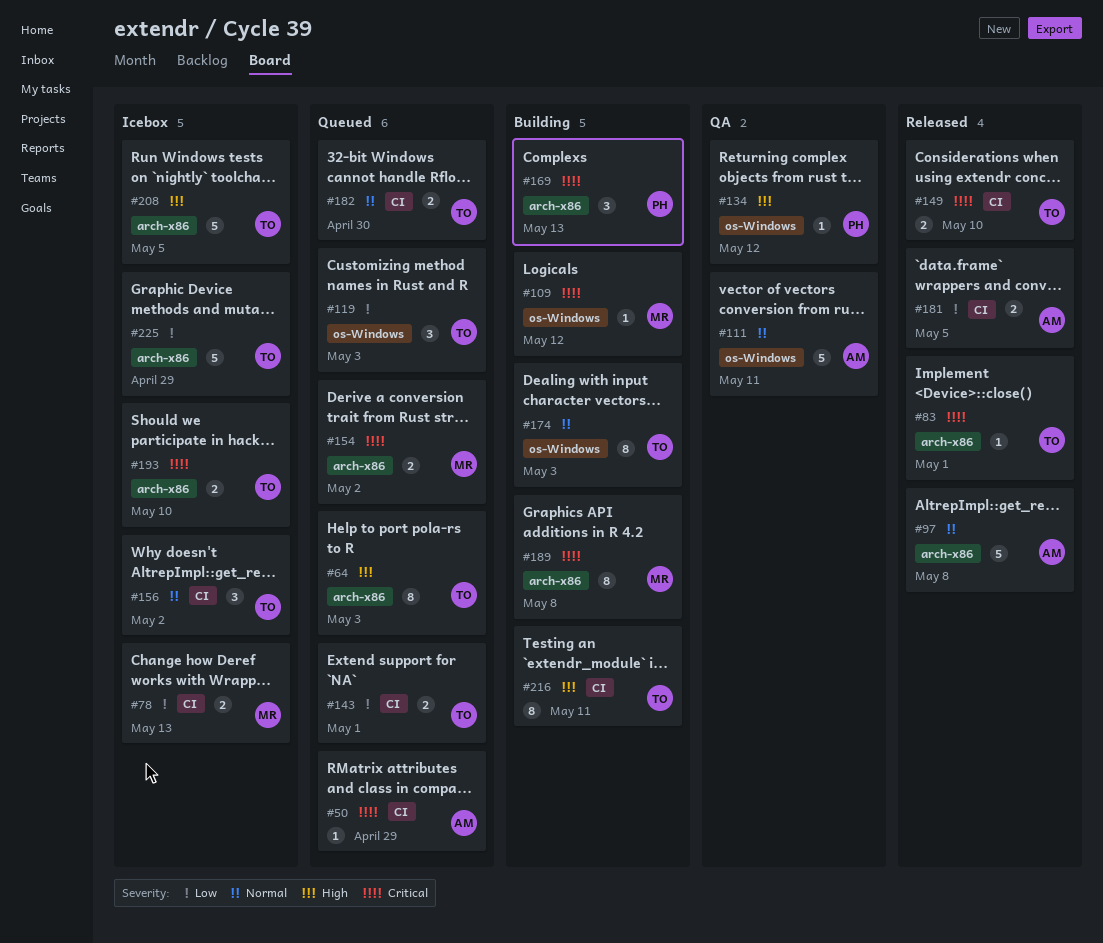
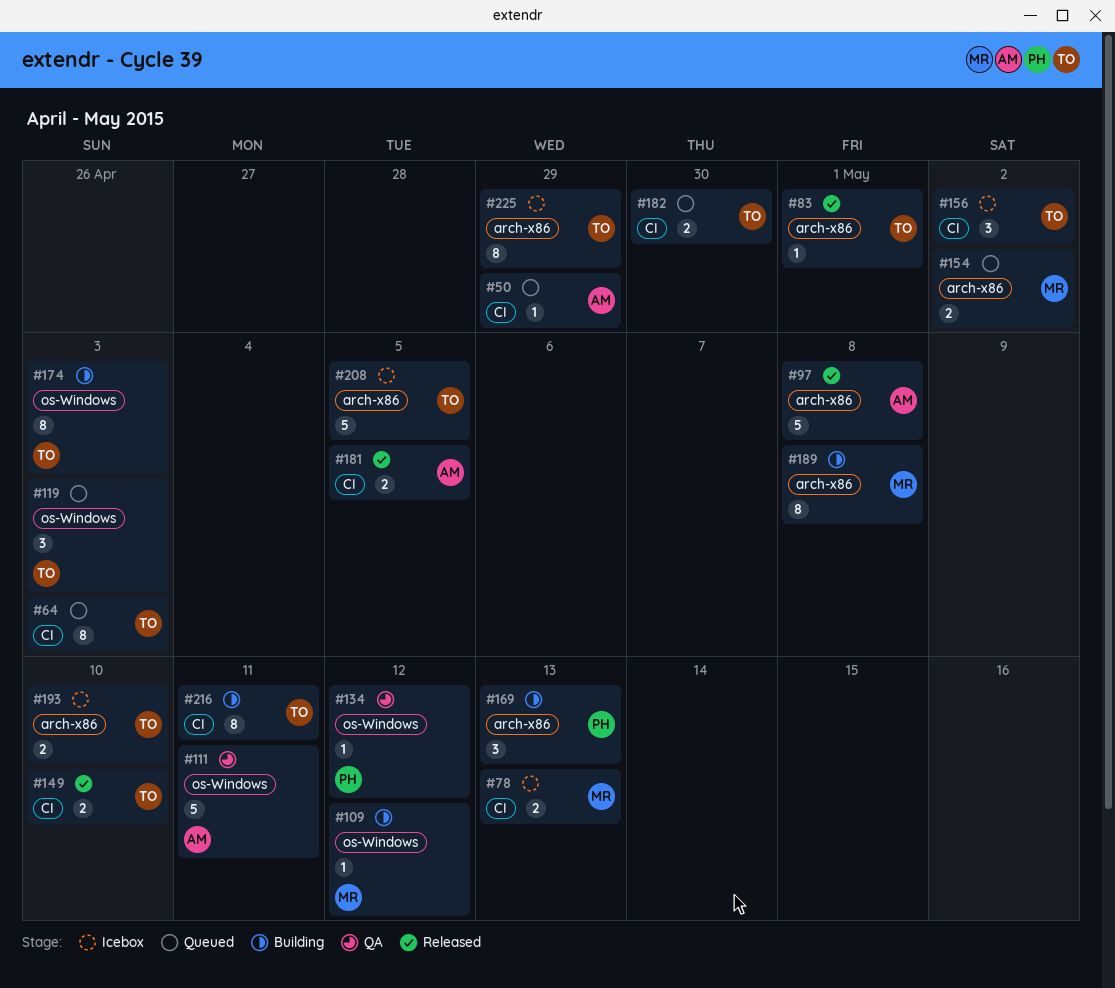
#64, label: arch-x86 -> CI
#143: present -> none
#225, estimate: 5 -> 8

